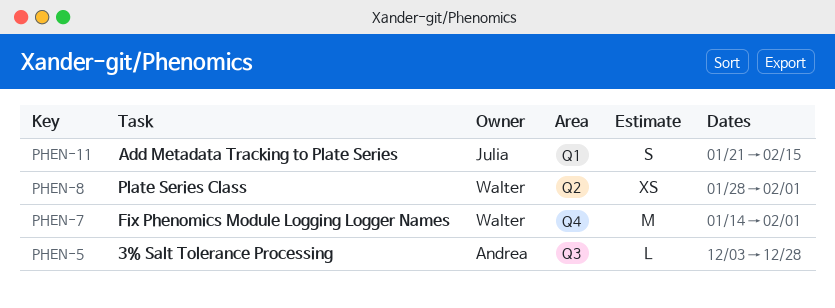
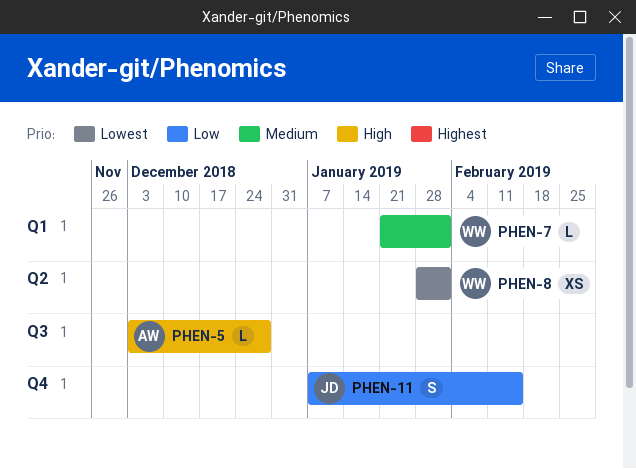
PHEN-7, label: Q4 -> Q1
PHEN-7, estimate: M -> L
PHEN-7, start: Jan 14 -> Jan 21
PHEN-11, label: Q1 -> Q4
PHEN-11, start: Jan 21 -> Jan 7

